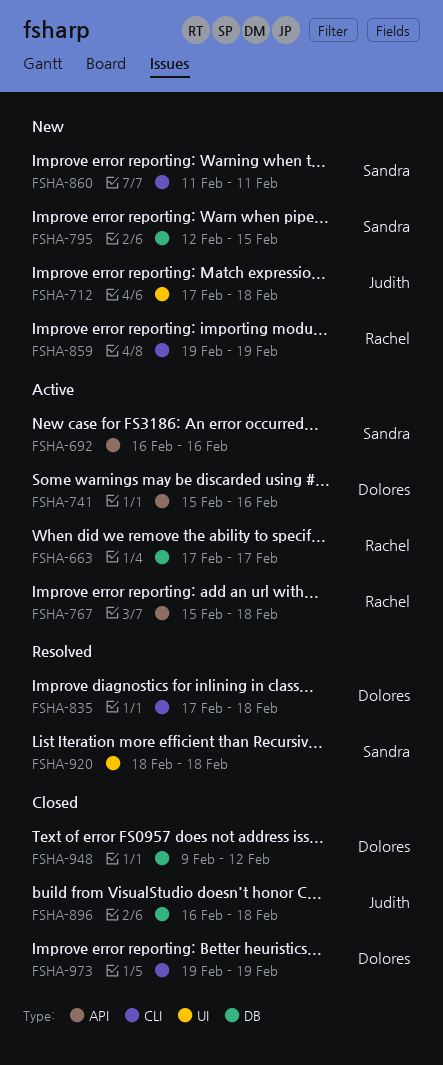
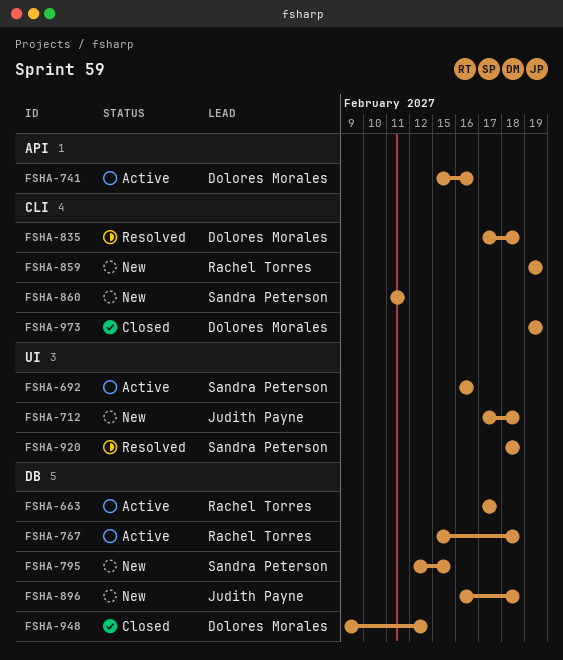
FSHA-692, label: API -> UI
FSHA-767, label: API -> DB
FSHA-896, status: Closed -> New

